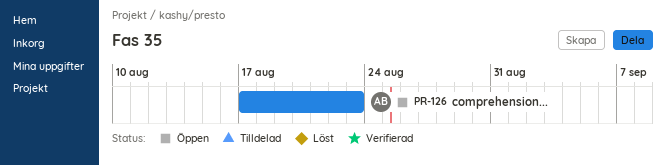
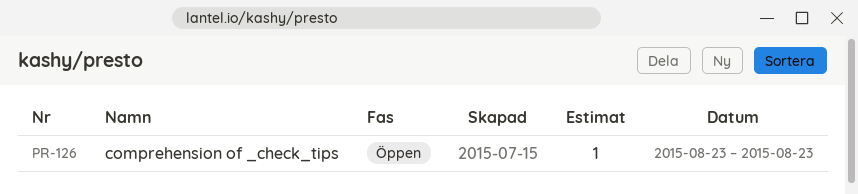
PR-126, start: Aug 17 -> Aug 23

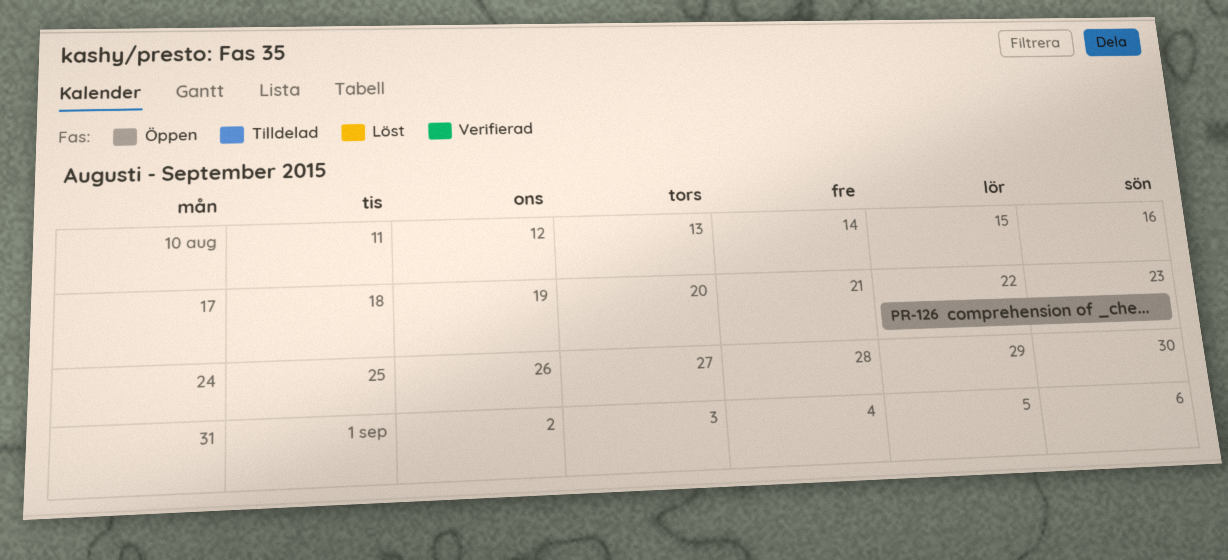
PR-126, start: Aug 23 -> Aug 22

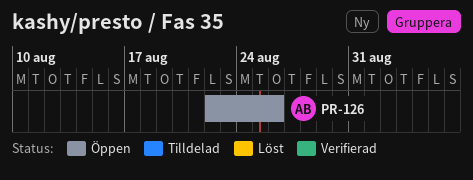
PR-126, due: Aug 23 -> Aug 26

